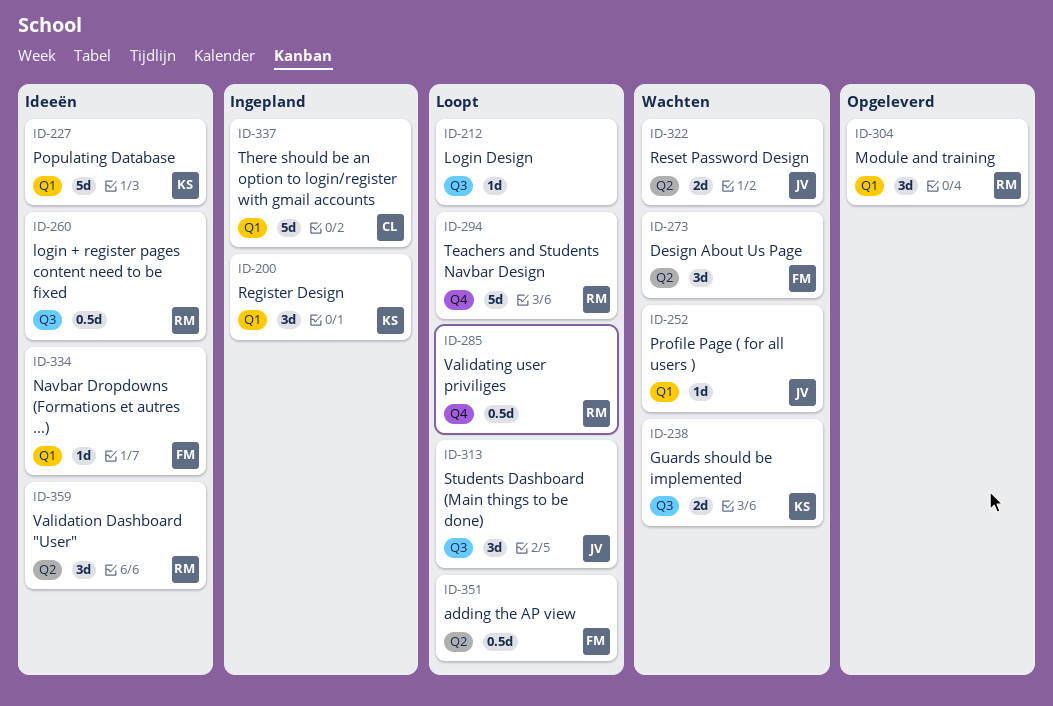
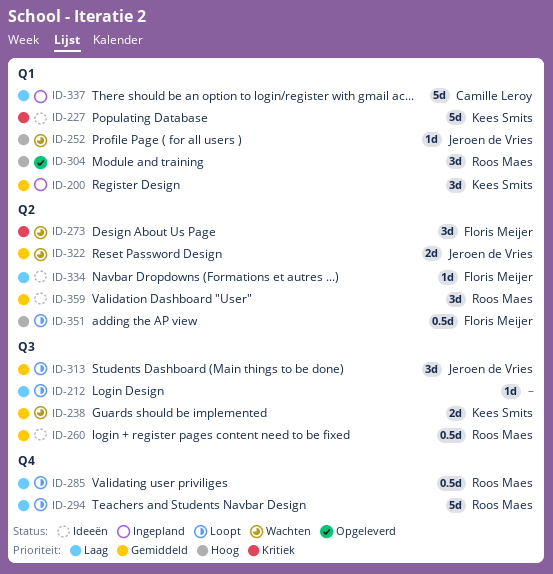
ID-334, label: Q1 -> Q2

